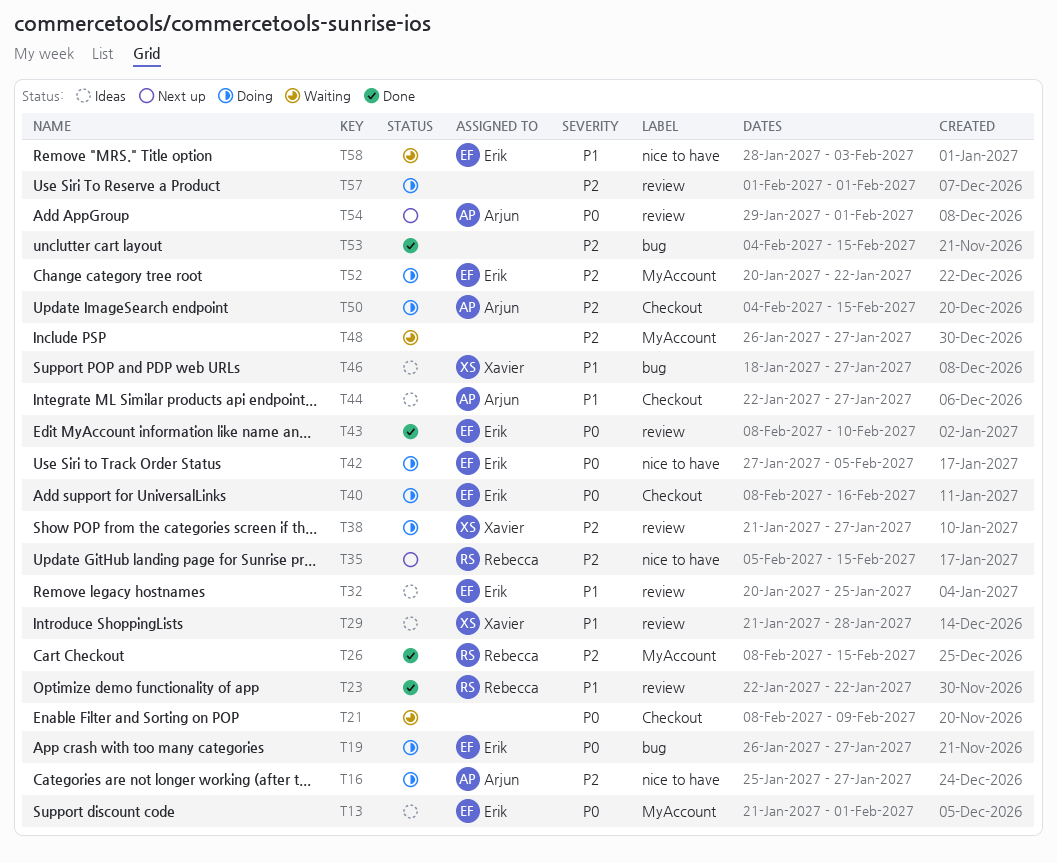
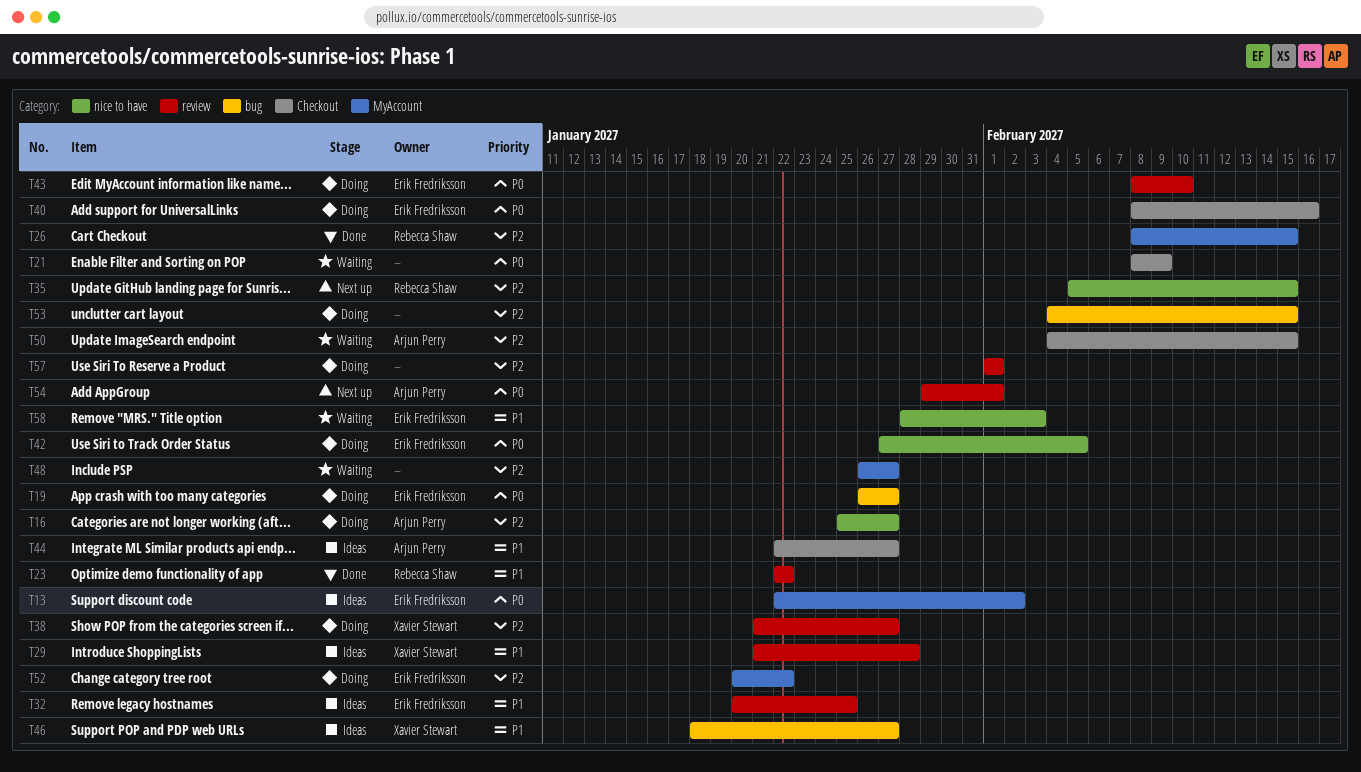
T13, start: Jan 21 -> Jan 22
T13, due: Feb 1 -> Feb 2
T43, status: Done -> Doing
T50, status: Doing -> Waiting
T53, status: Done -> Doing

